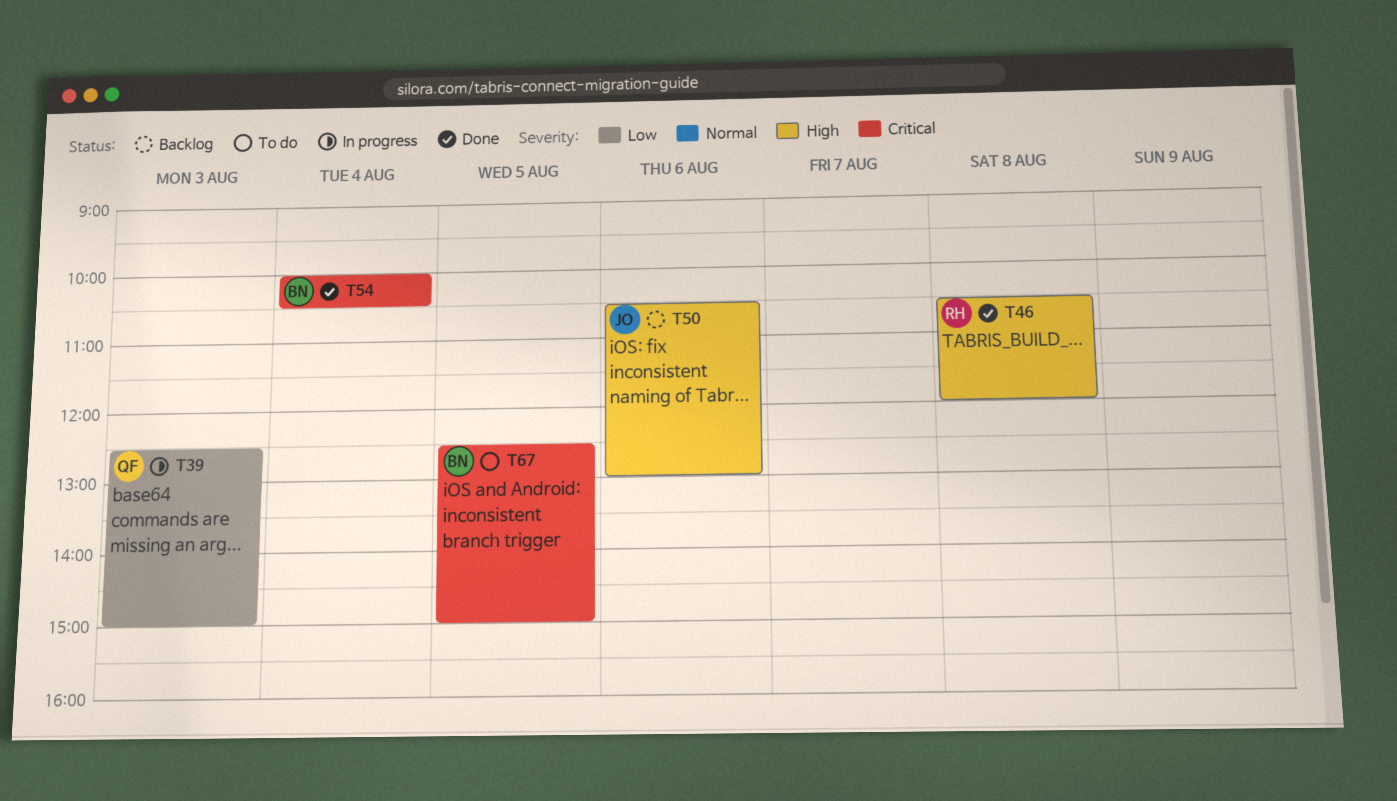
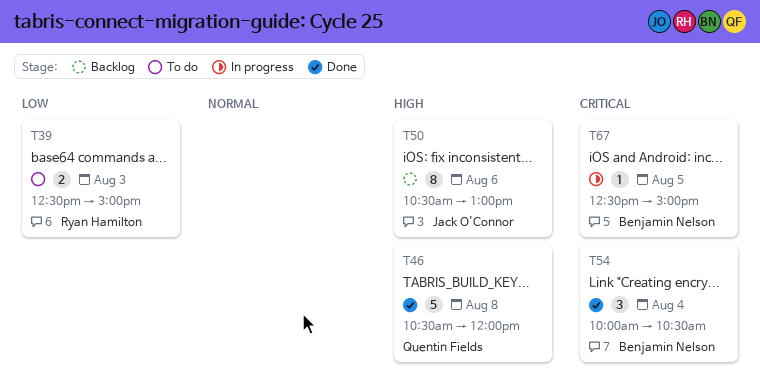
T39, status: In progress -> To do
T39, owner: Quentin Fields -> Ryan Hamilton
T46, owner: Ryan Hamilton -> Quentin Fields
T67, status: To do -> In progress

